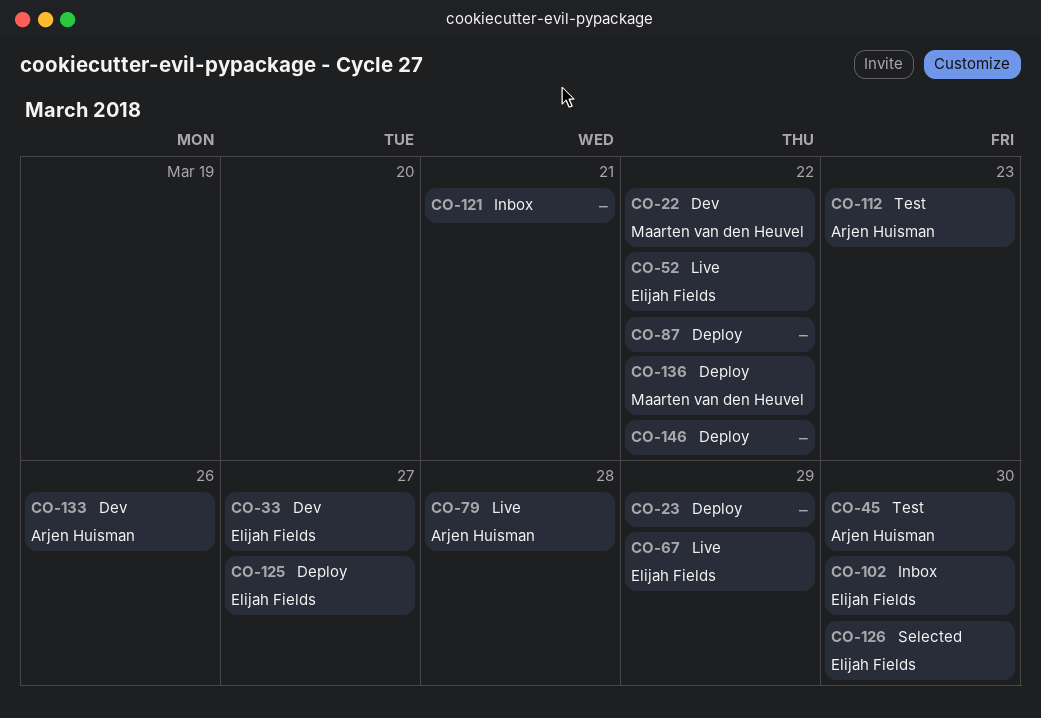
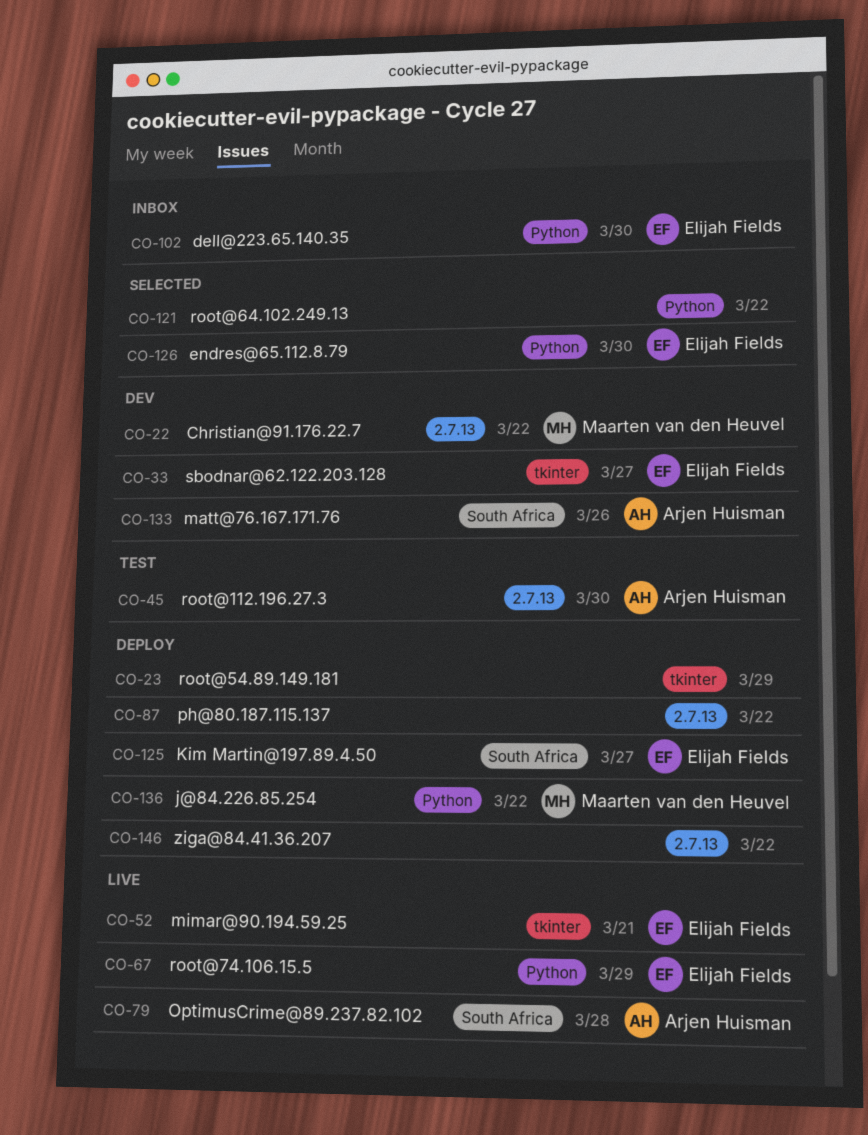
CO-52, due: Mar 22 -> Mar 21
CO-112: present -> none
CO-121, status: Inbox -> Selected
CO-121, due: Mar 21 -> Mar 22

